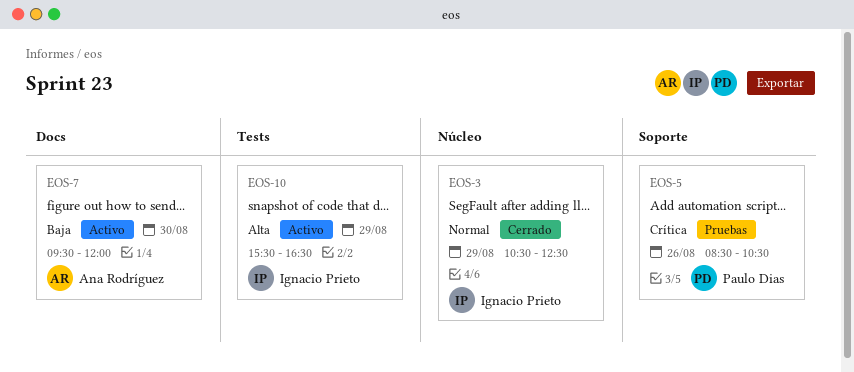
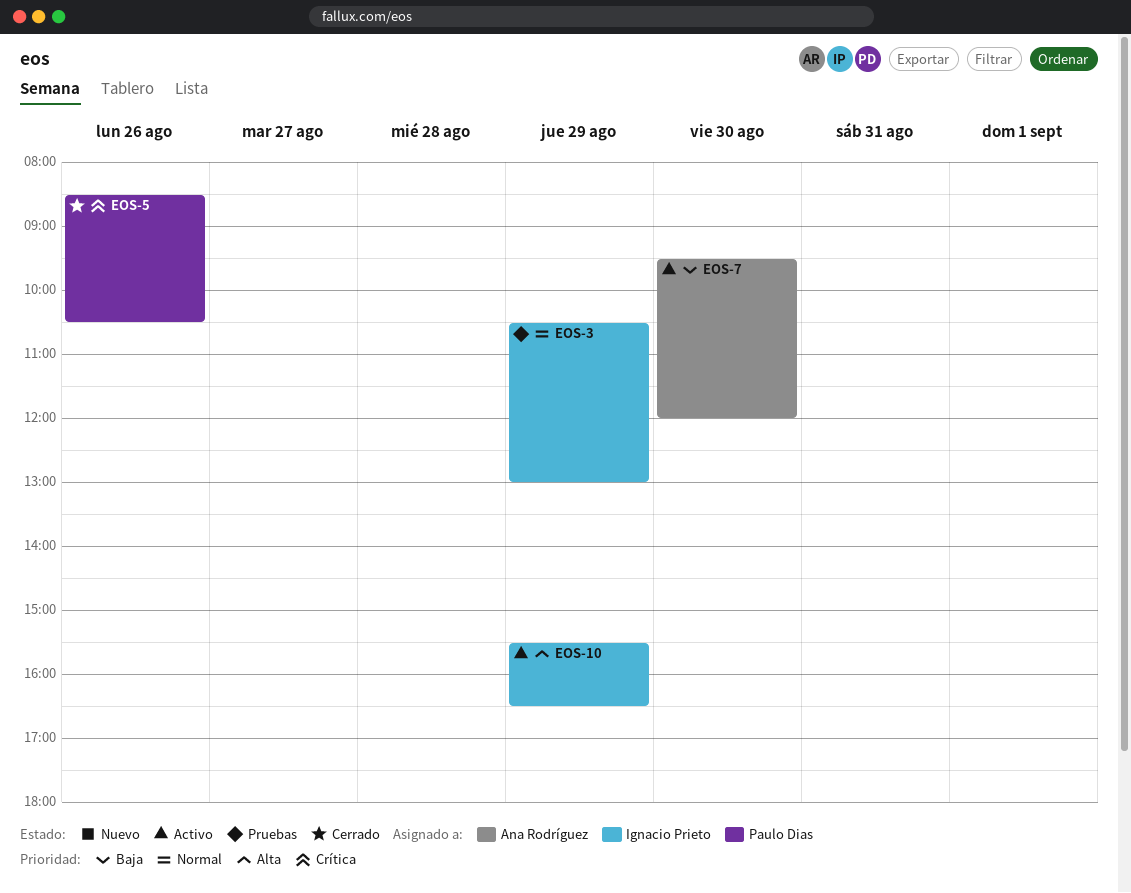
EOS-3, status: Cerrado -> Pruebas
EOS-3, ends: 12:30 -> 13:00
EOS-5, status: Pruebas -> Cerrado

